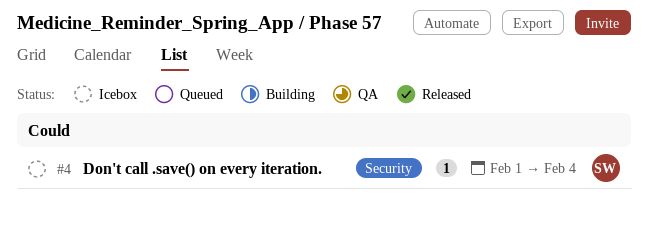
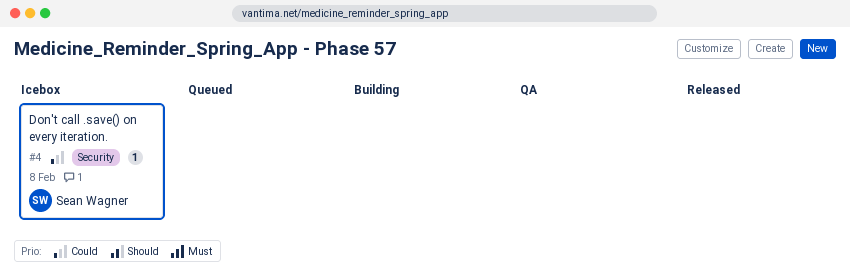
#4, due: Feb 4 -> Feb 8

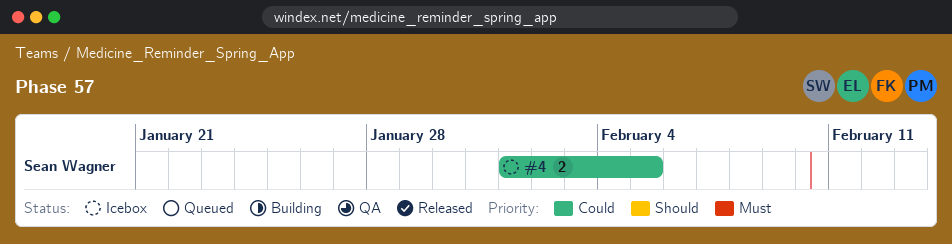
#4, estimate: 1 -> 2
#4, due: Feb 8 -> Feb 5

